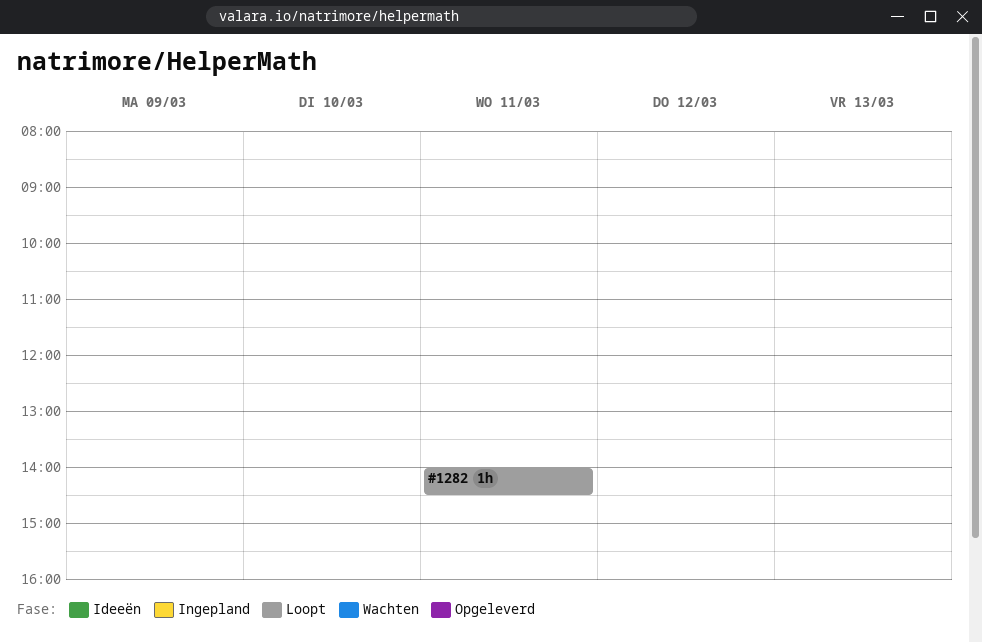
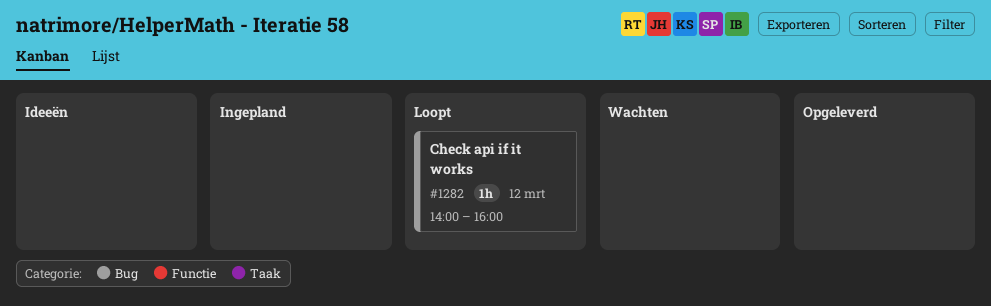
#1282, day: Mar 11 -> Mar 12
#1282, ends: 14:30 -> 16:00

